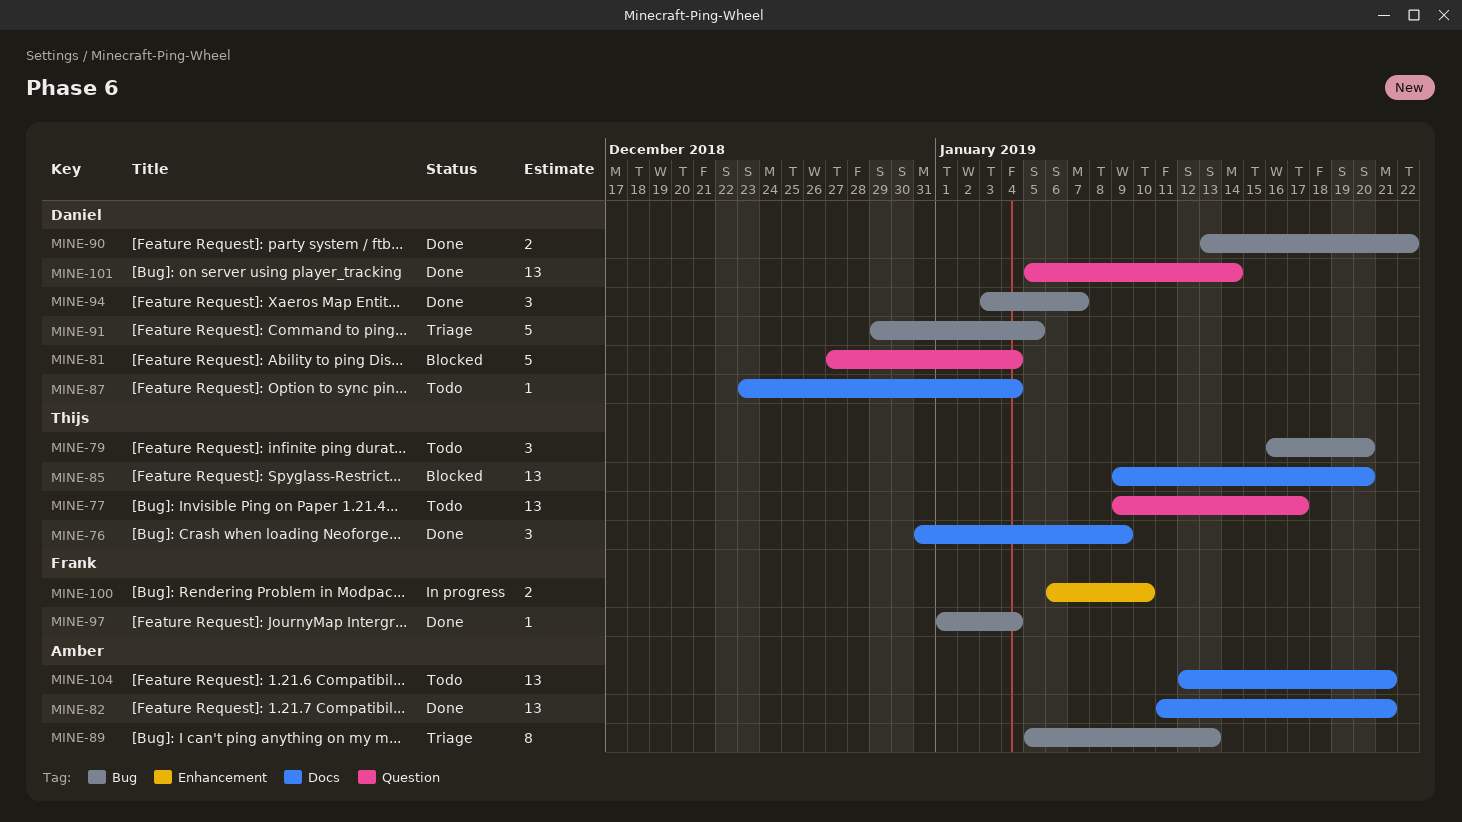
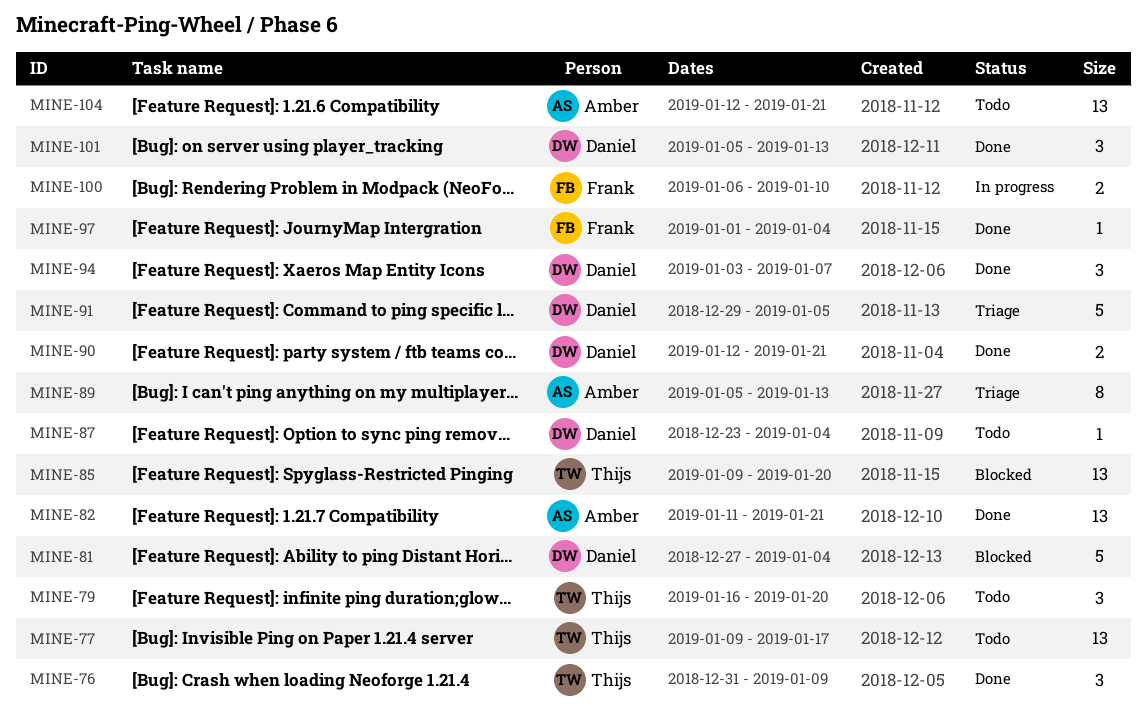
MINE-90, start: Jan 13 -> Jan 12
MINE-90, due: Jan 22 -> Jan 21
MINE-101, estimate: 13 -> 3
MINE-101, due: Jan 14 -> Jan 13

